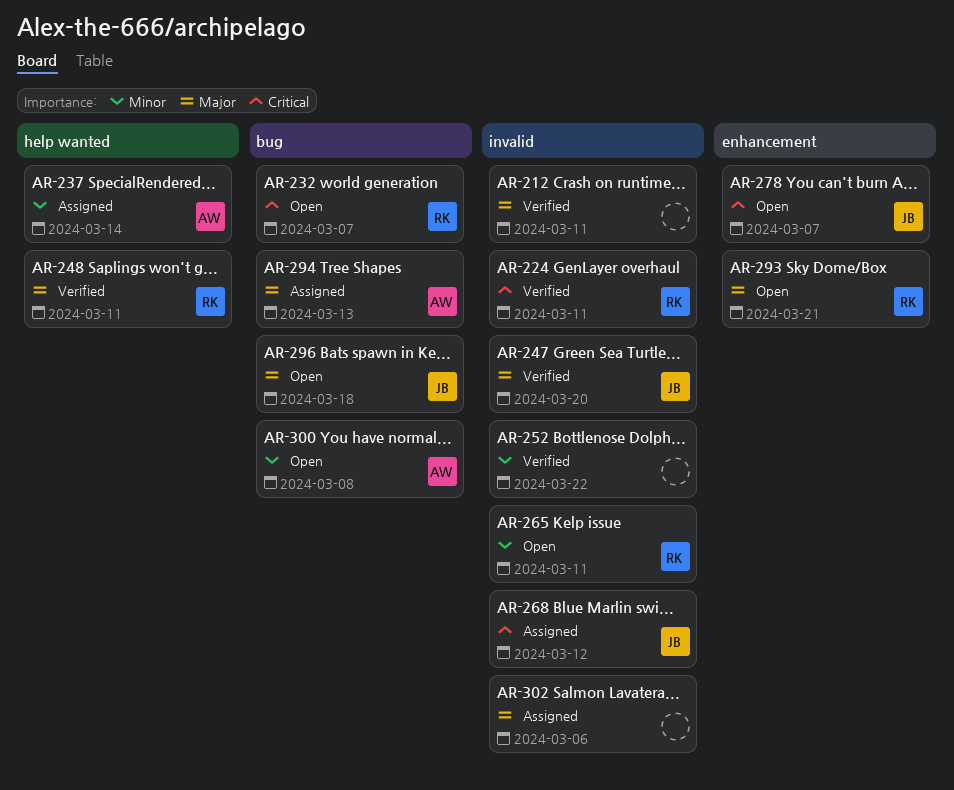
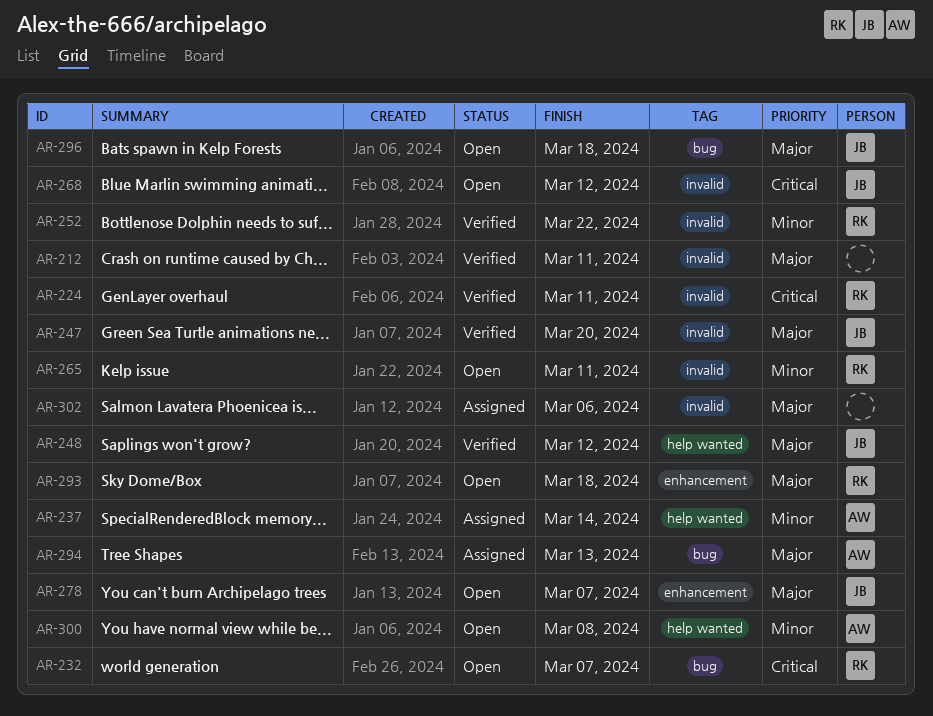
AR-248, owner: RK -> JB
AR-248, due: Mar 11 -> Mar 12
AR-252, owner: none -> RK
AR-268, status: Assigned -> Open
AR-278, priority: Critical -> Major
AR-293, due: Mar 21 -> Mar 18
AR-300, label: bug -> help wanted

